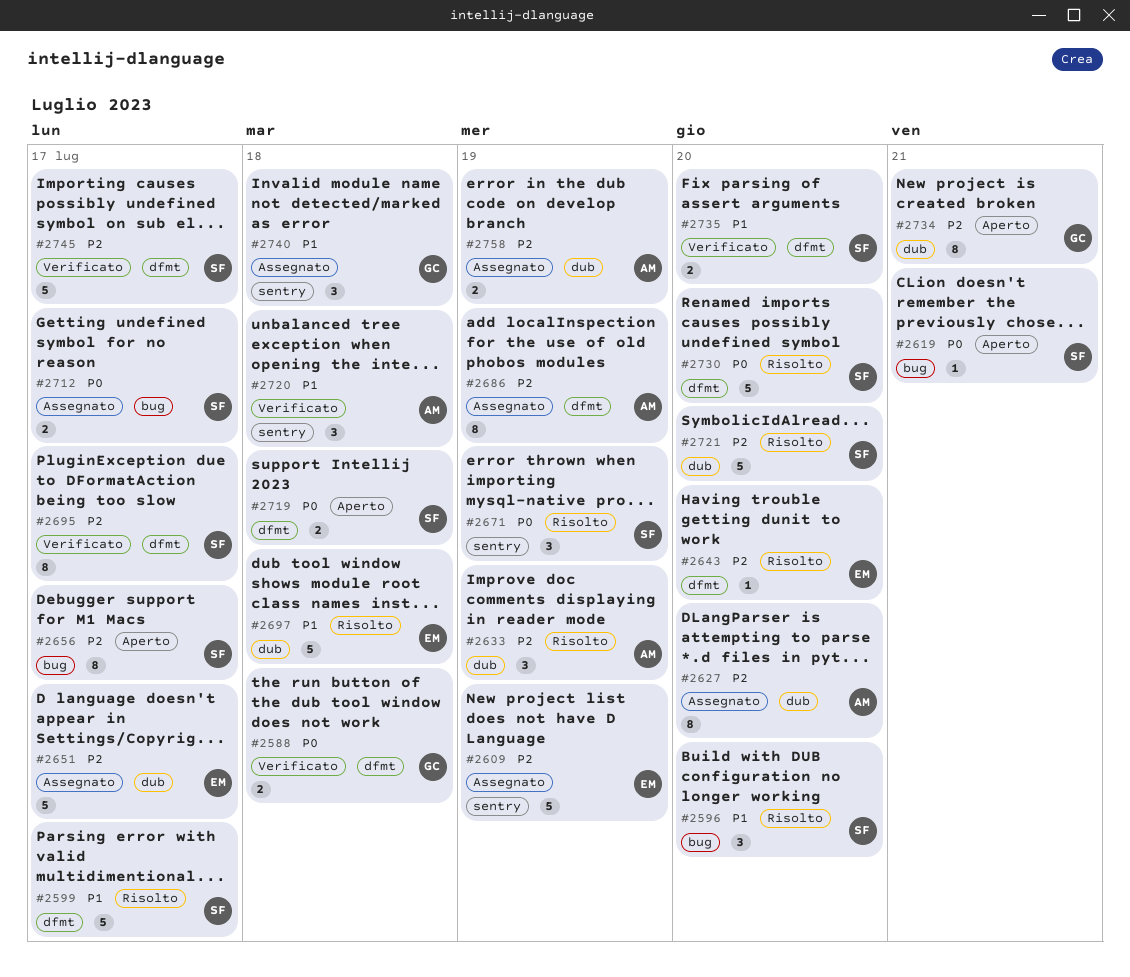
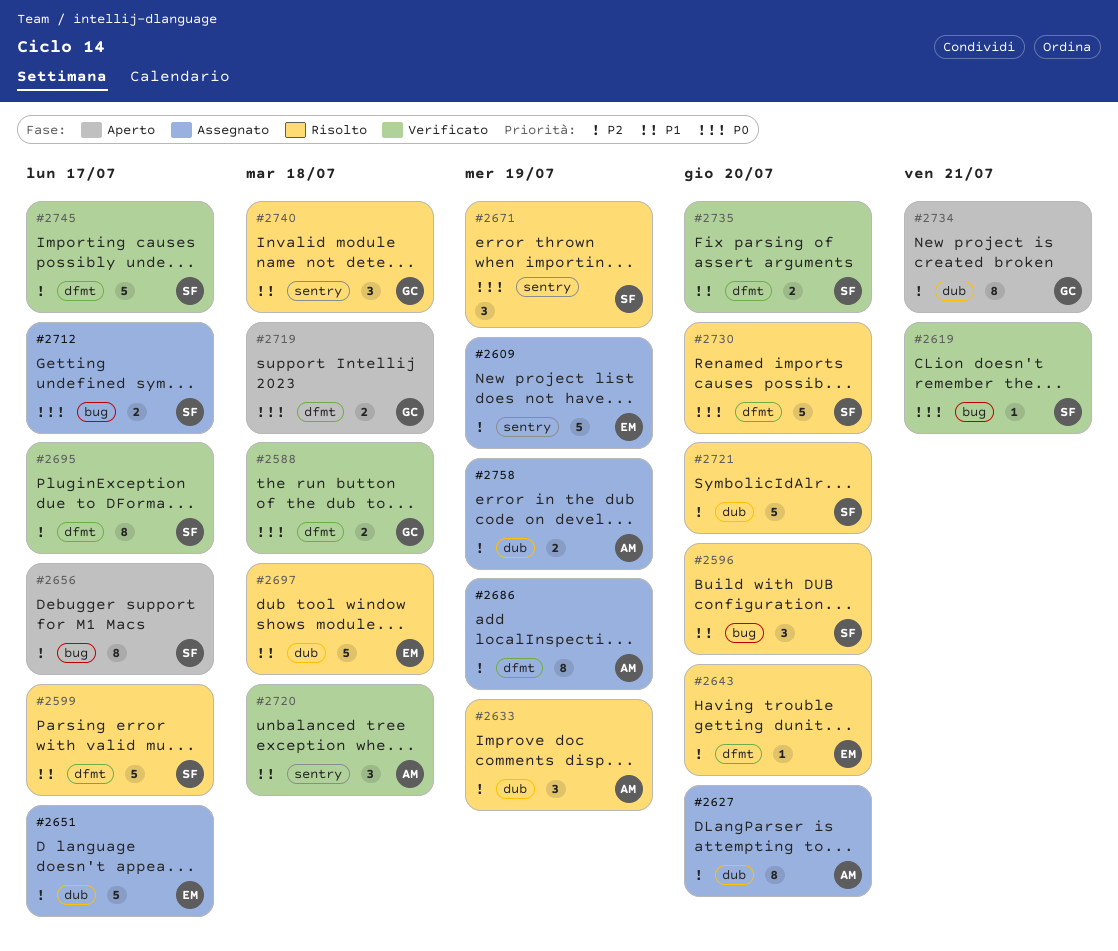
#2619, status: Aperto -> Verificato
#2719, owner: SF -> GC
#2740, status: Assegnato -> Risolto

